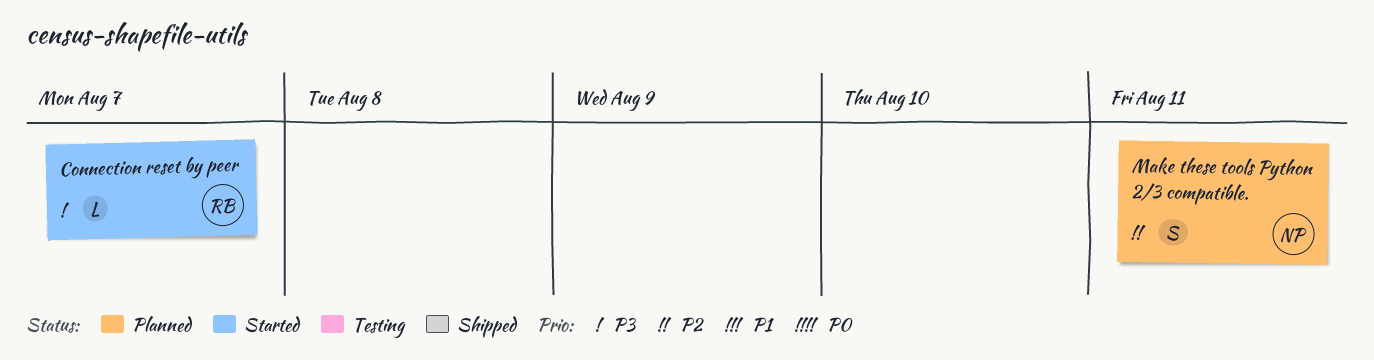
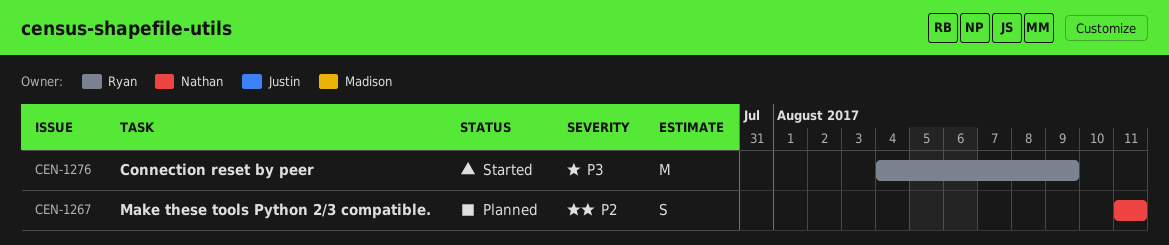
Connection reset by peer, estimate: L -> M
Connection reset by peer, due: Aug 7 -> Aug 9

